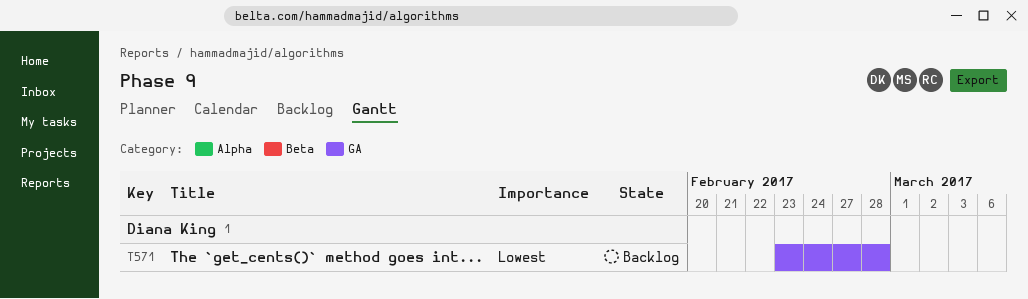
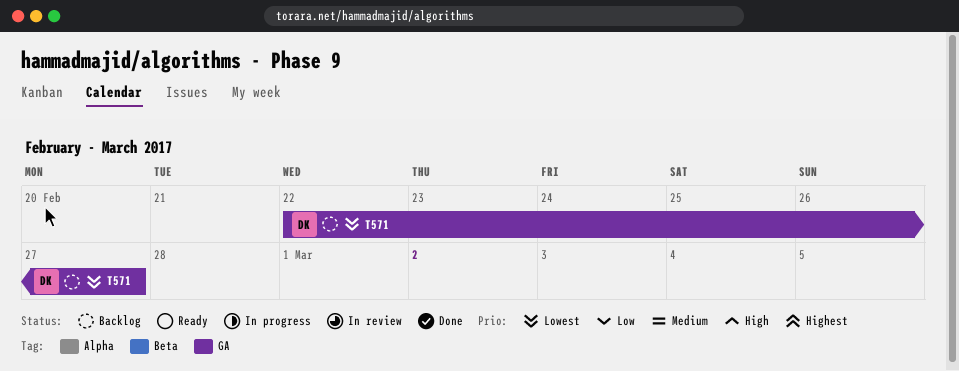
T571, start: Feb 23 -> Feb 22
T571, due: Feb 28 -> Feb 27

